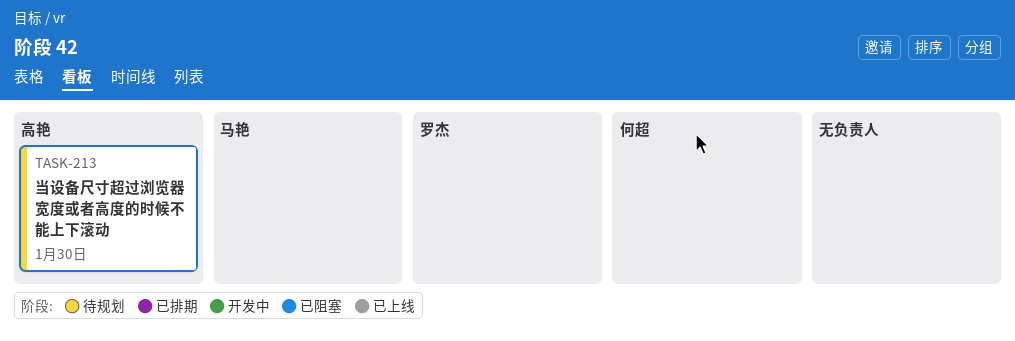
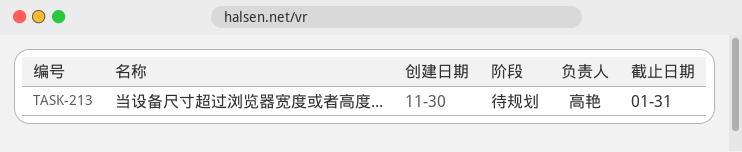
TASK-213, due: Jan 30 -> Jan 31

